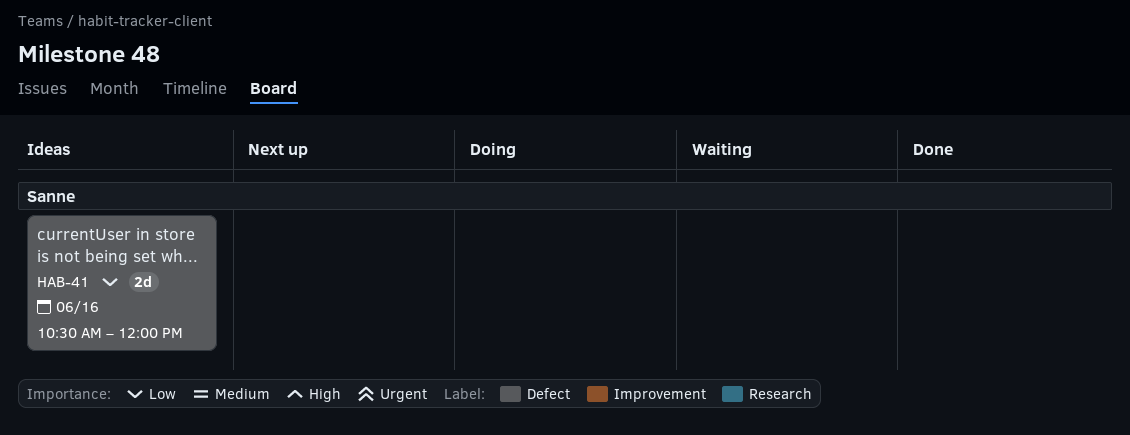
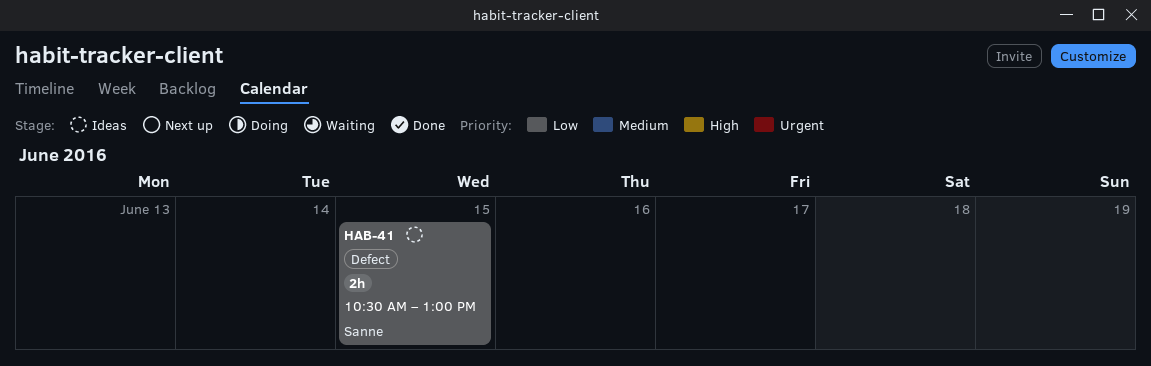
HAB-41, estimate: 2d -> 2h
HAB-41, day: Jun 16 -> Jun 15
HAB-41, ends: 12:00 -> 13:00

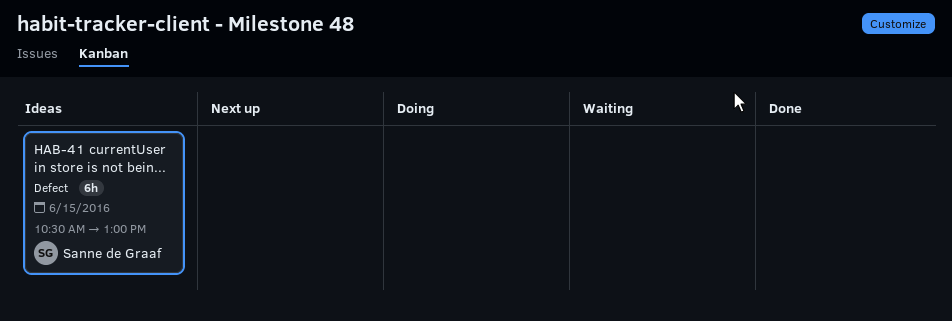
HAB-41, estimate: 2h -> 6h

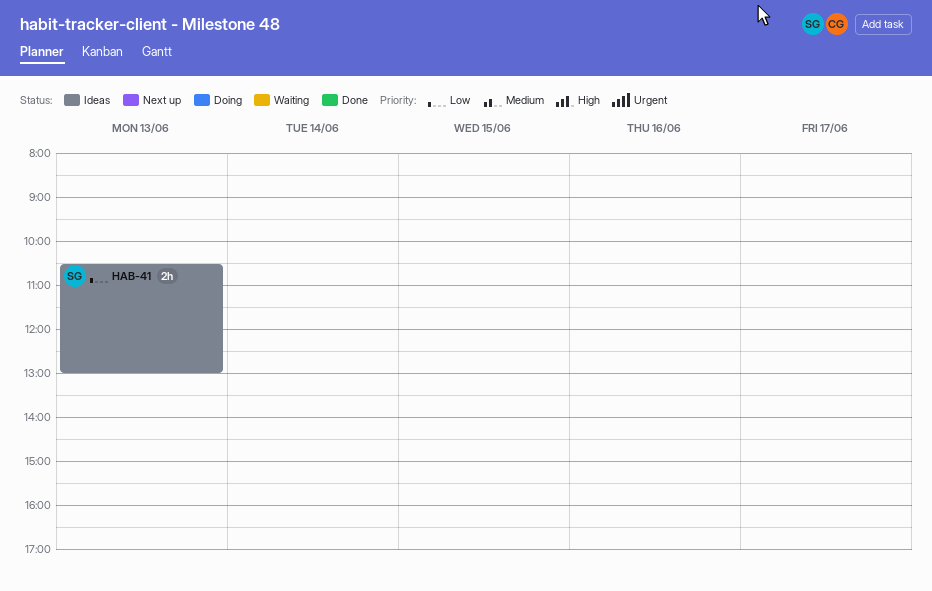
HAB-41, estimate: 6h -> 2h
HAB-41, day: Jun 15 -> Jun 13

